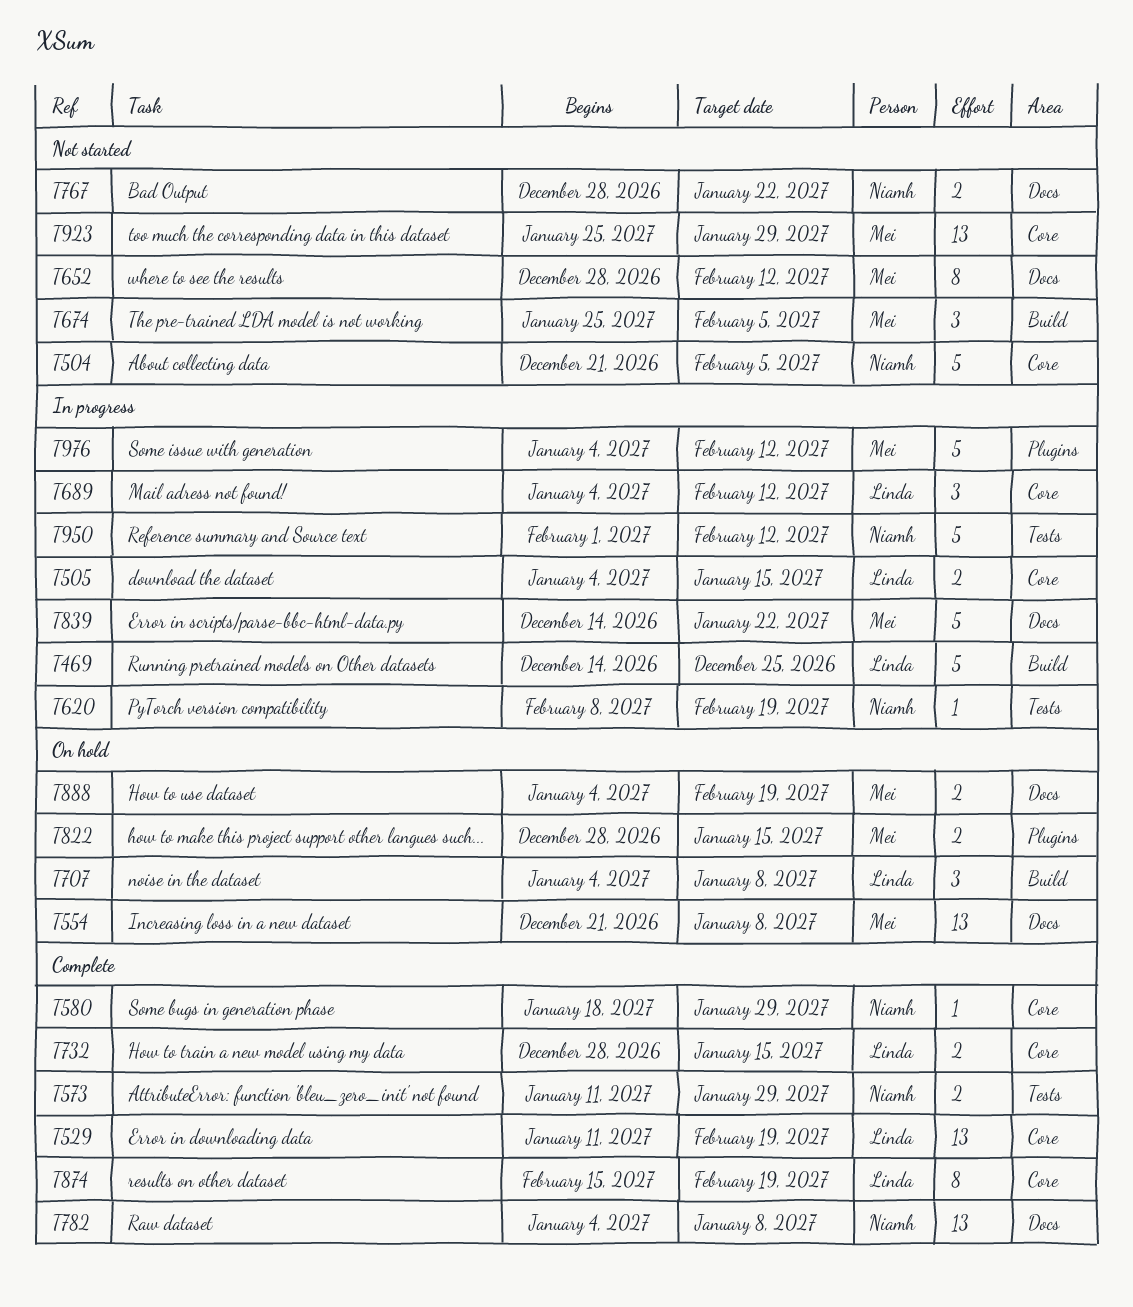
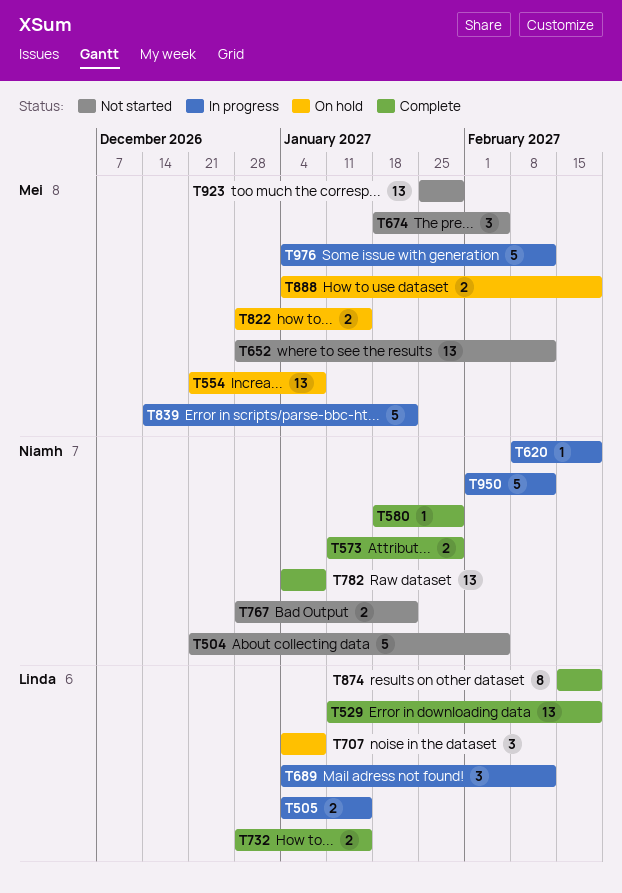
T469: present -> none
T652, estimate: 8 -> 13
T674, start: Jan 25 -> Jan 18

